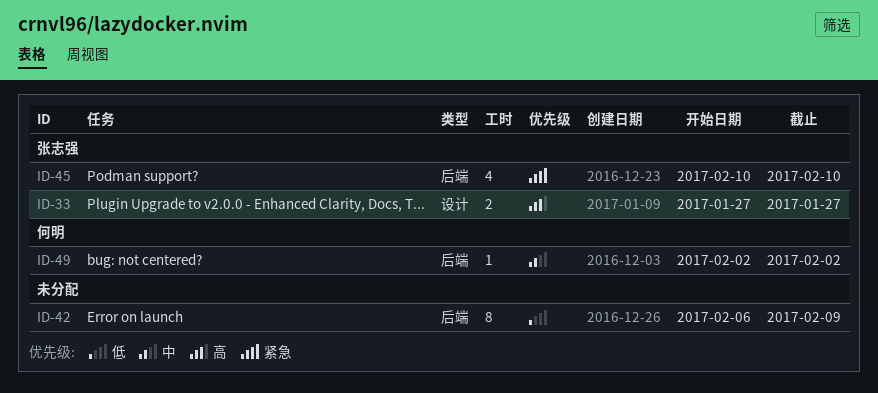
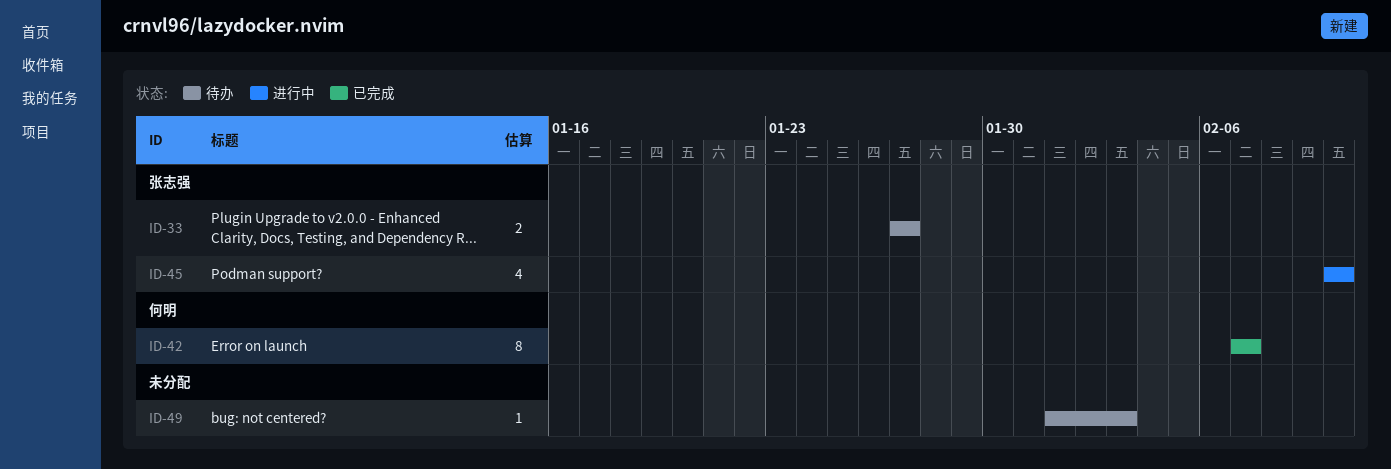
ID-42, owner: none -> 何明
ID-42, start: Feb 6 -> Feb 7
ID-42, due: Feb 9 -> Feb 7
ID-49, owner: 何明 -> none
ID-49, start: Feb 2 -> Feb 1
ID-49, due: Feb 2 -> Feb 3

